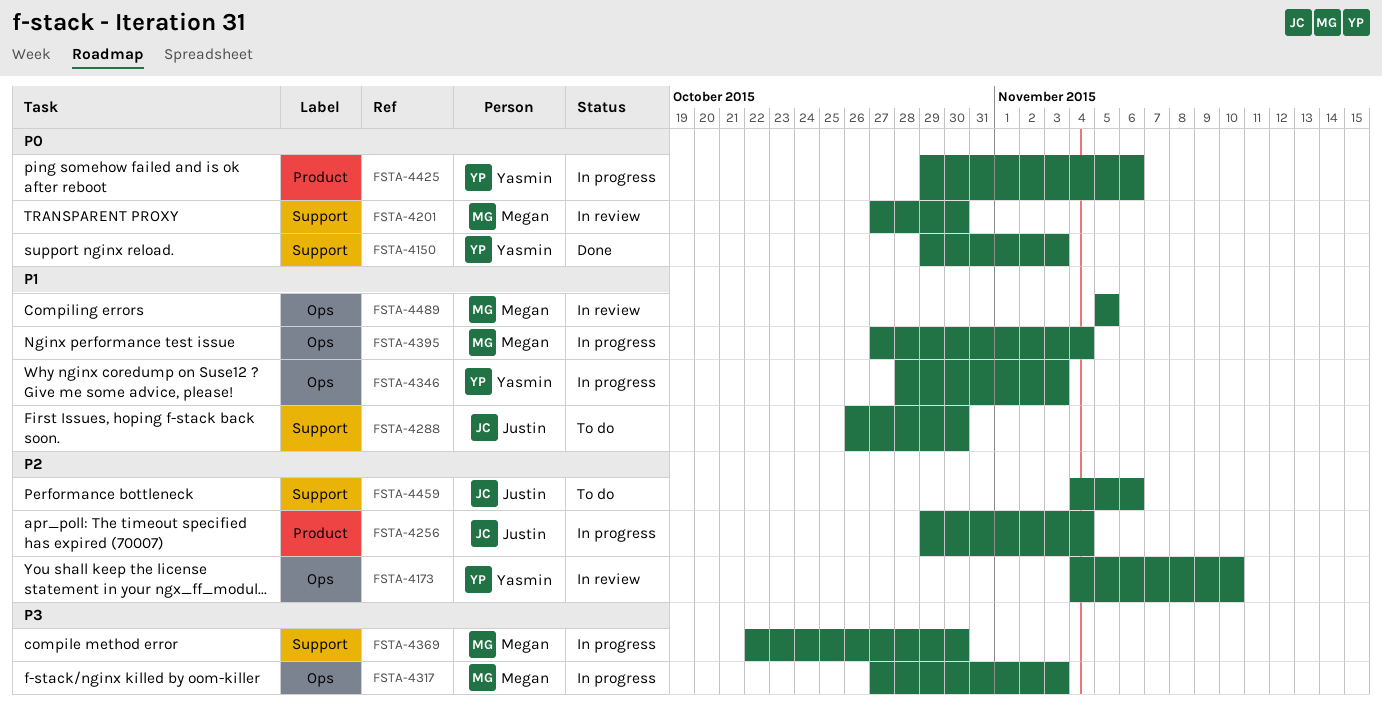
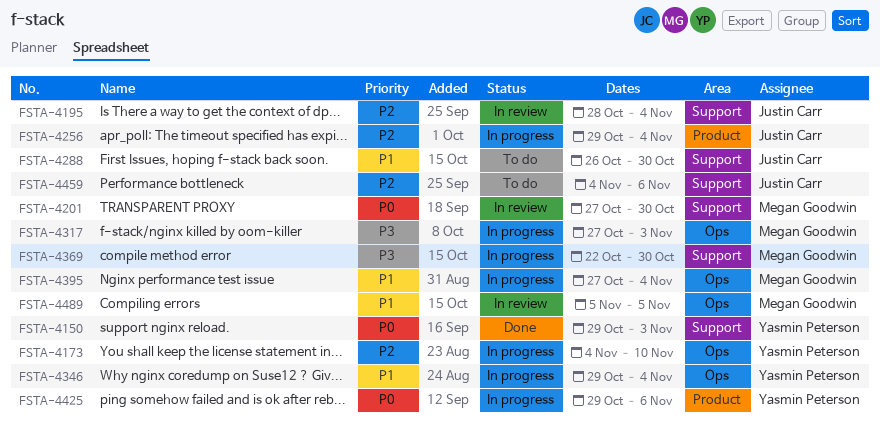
FSTA-4173, status: In review -> In progress
FSTA-4195: none -> present
FSTA-4346, start: Oct 28 -> Oct 29
FSTA-4346, due: Nov 3 -> Nov 4

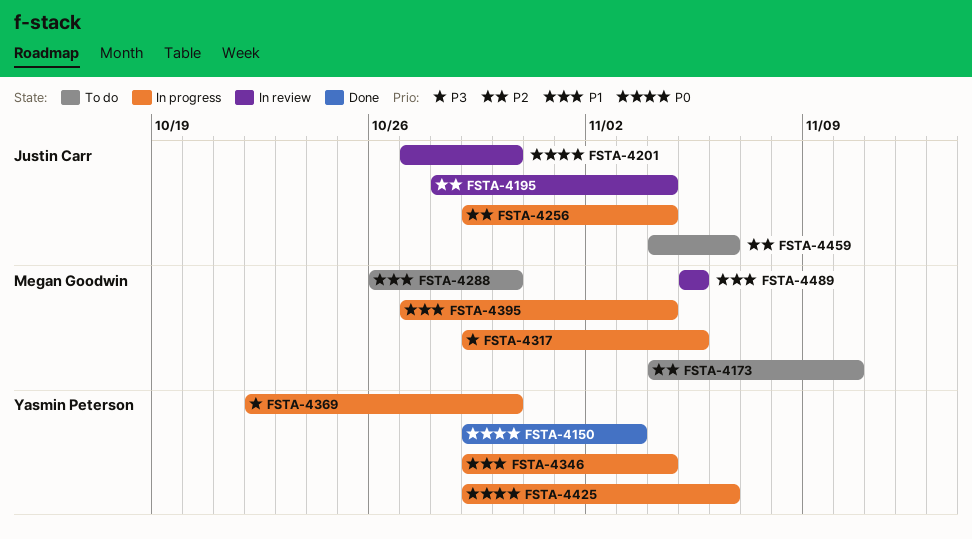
FSTA-4173, status: In progress -> To do
FSTA-4173, owner: Yasmin Peterson -> Megan Goodwin
FSTA-4201, owner: Megan Goodwin -> Justin Carr
FSTA-4288, owner: Justin Carr -> Megan Goodwin
FSTA-4317, start: Oct 27 -> Oct 29
FSTA-4317, due: Nov 3 -> Nov 5
FSTA-4369, owner: Megan Goodwin -> Yasmin Peterson

